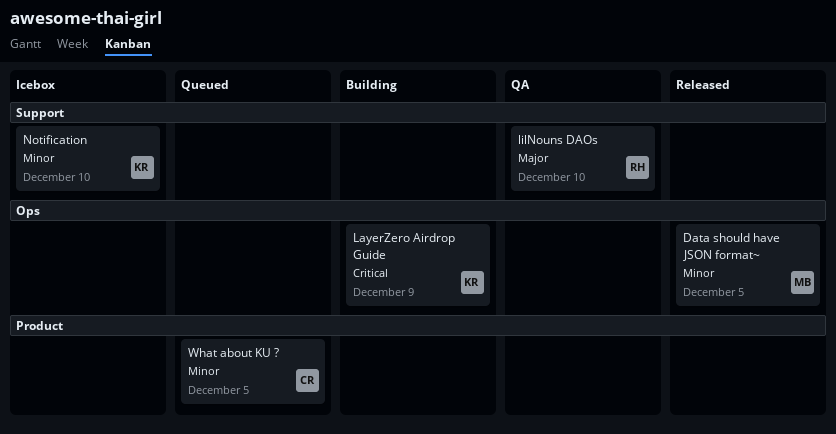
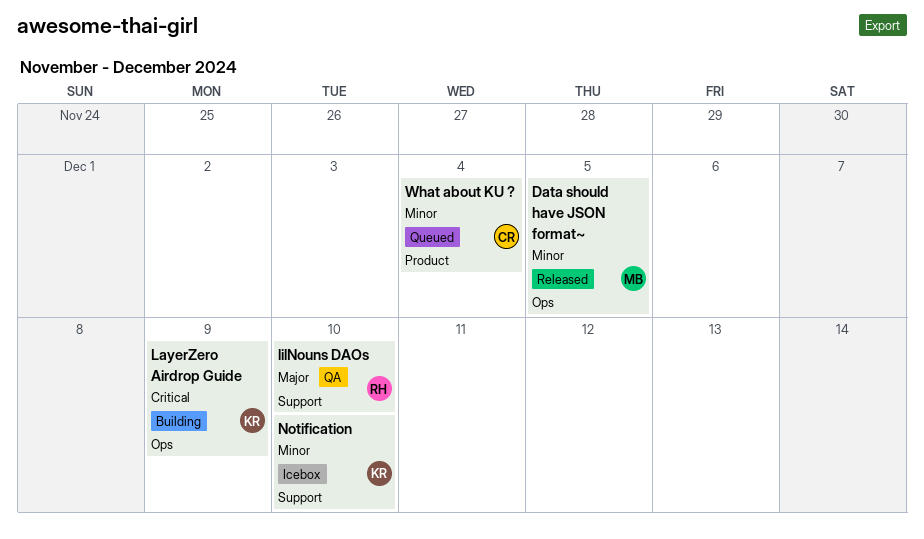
What about KU ?, due: Dec 5 -> Dec 4

